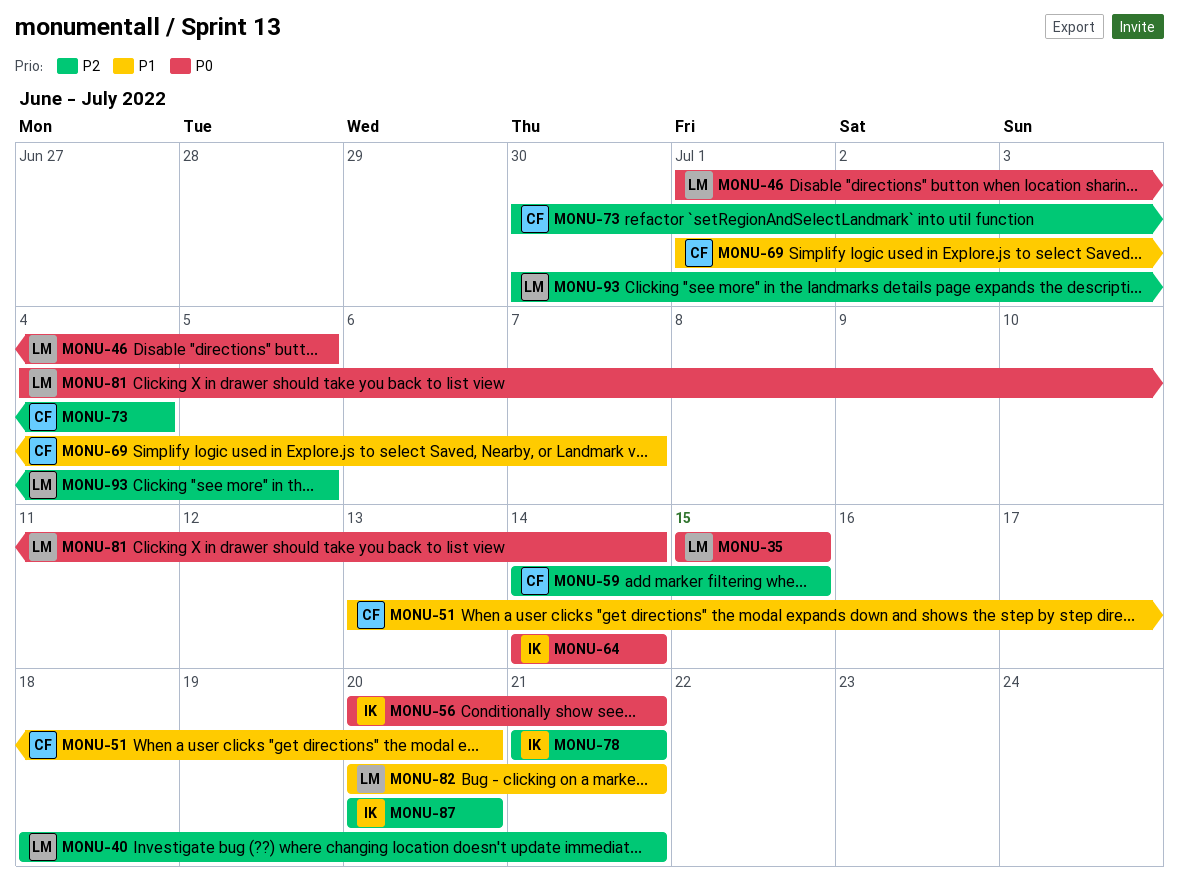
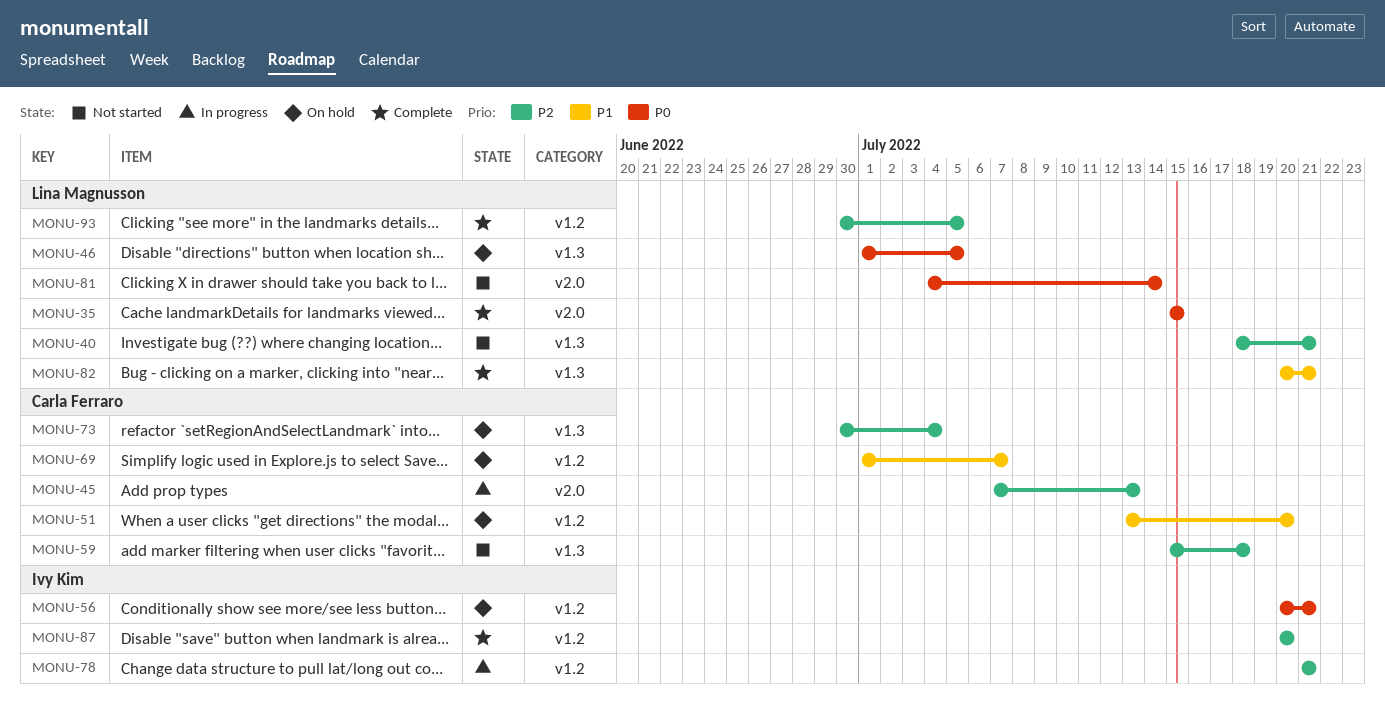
MONU-45: none -> present
MONU-59, start: Jul 14 -> Jul 15
MONU-59, due: Jul 15 -> Jul 18
MONU-64: present -> none

